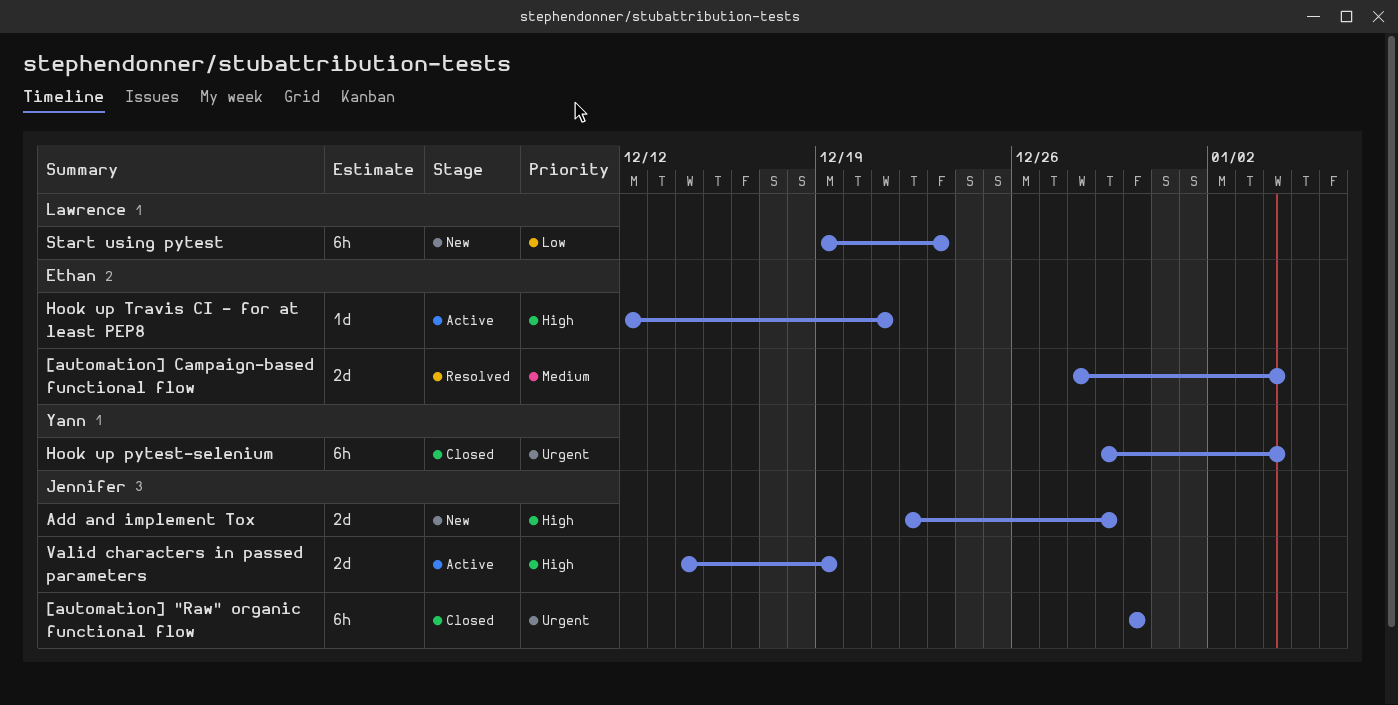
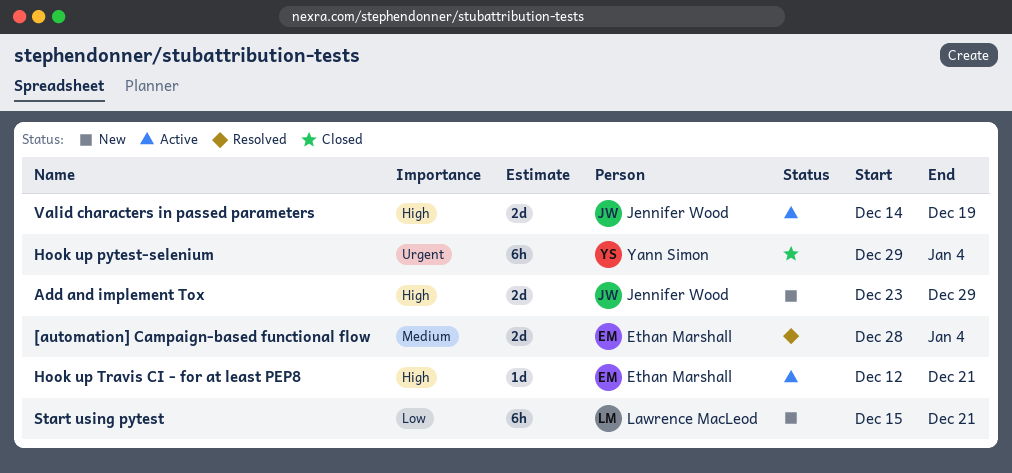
[automation] "Raw" organic functional flow: present -> none
Add and implement Tox, start: Dec 22 -> Dec 23
Start using pytest, start: Dec 19 -> Dec 15
Start using pytest, due: Dec 23 -> Dec 21

